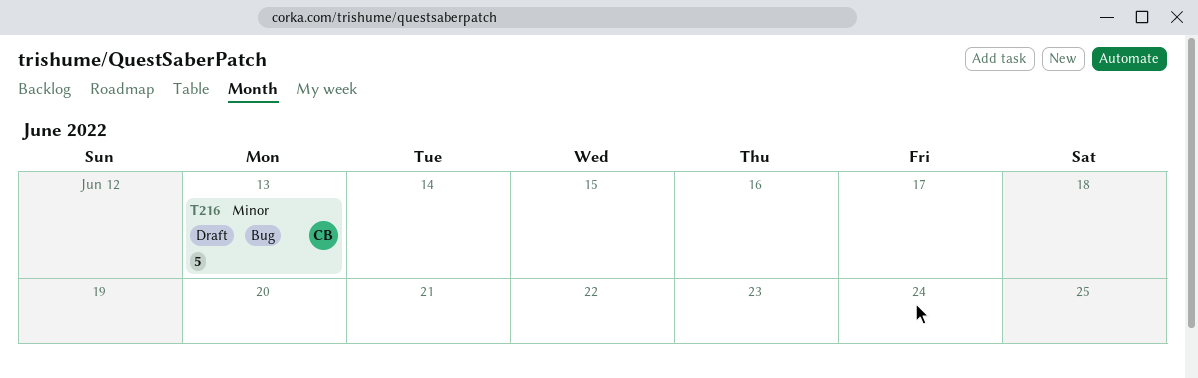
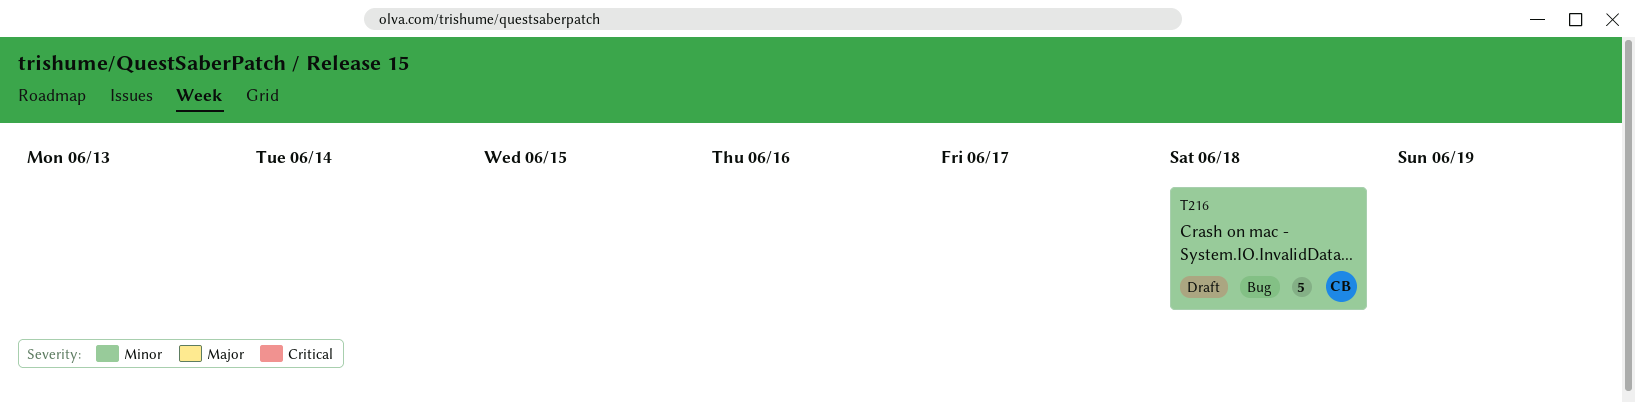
T216, due: Jun 13 -> Jun 18

